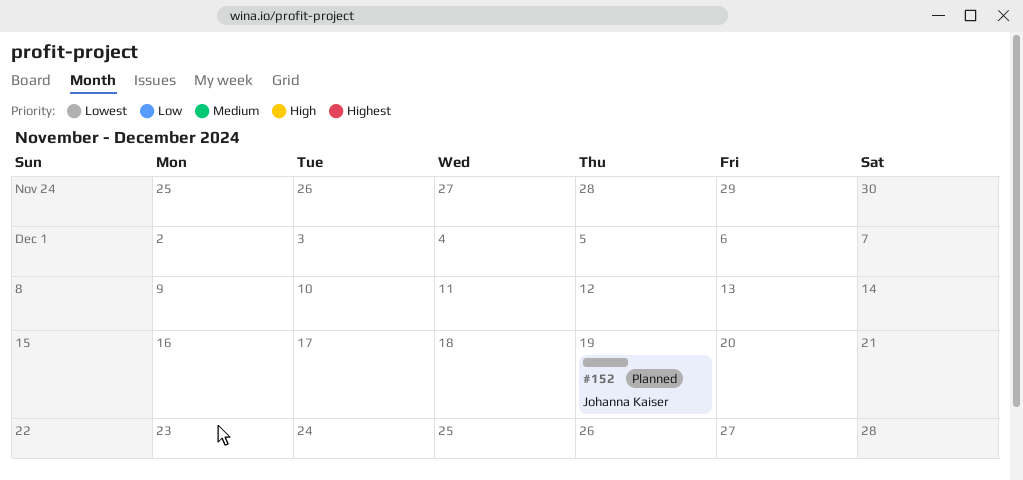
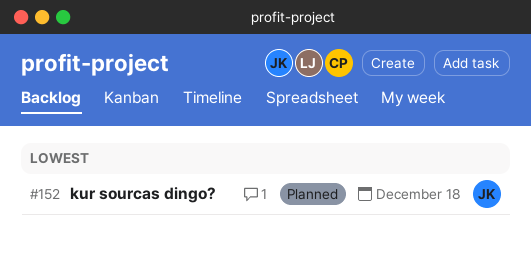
#152, due: Dec 19 -> Dec 18

